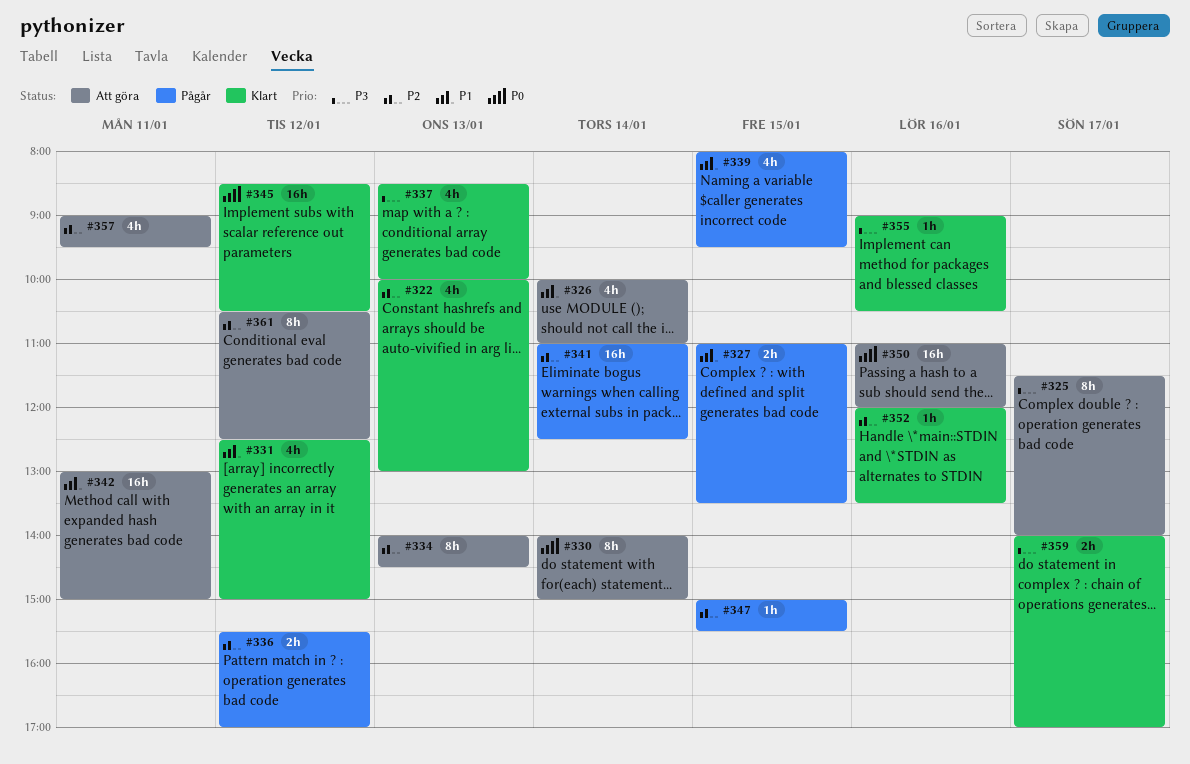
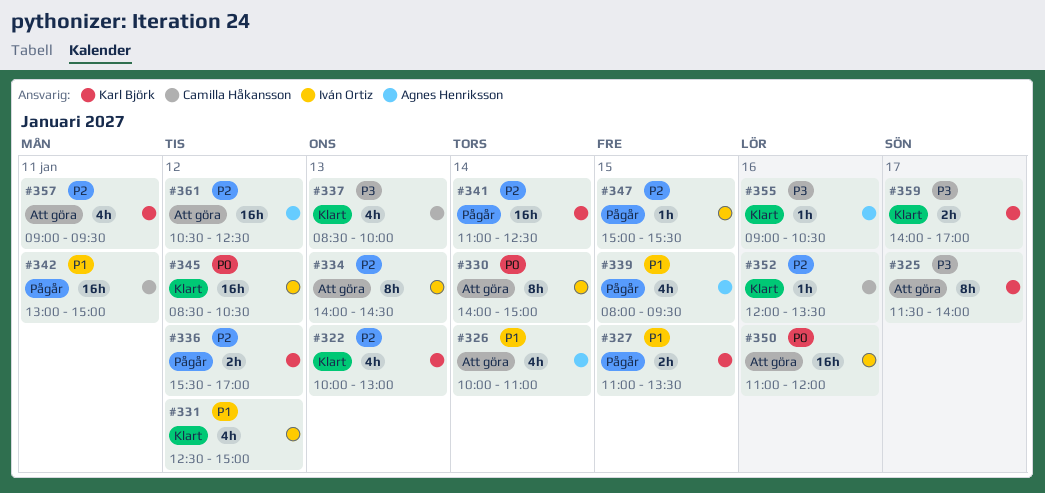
#342, status: Att göra -> Pågår
#361, estimate: 8h -> 16h

